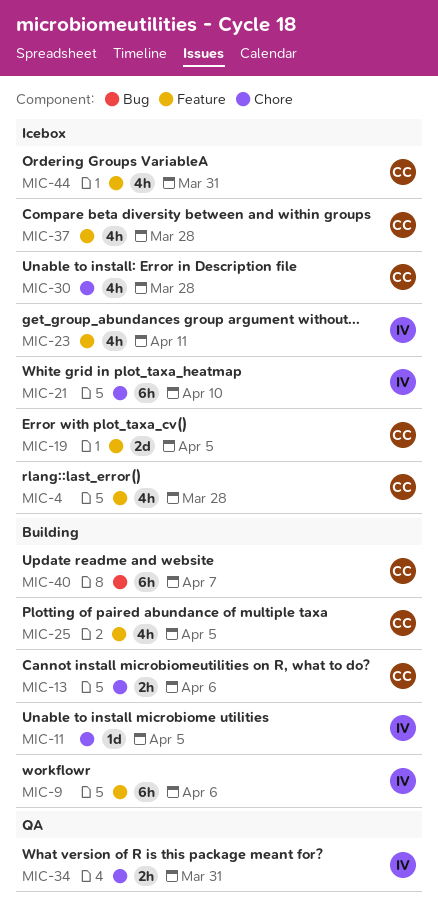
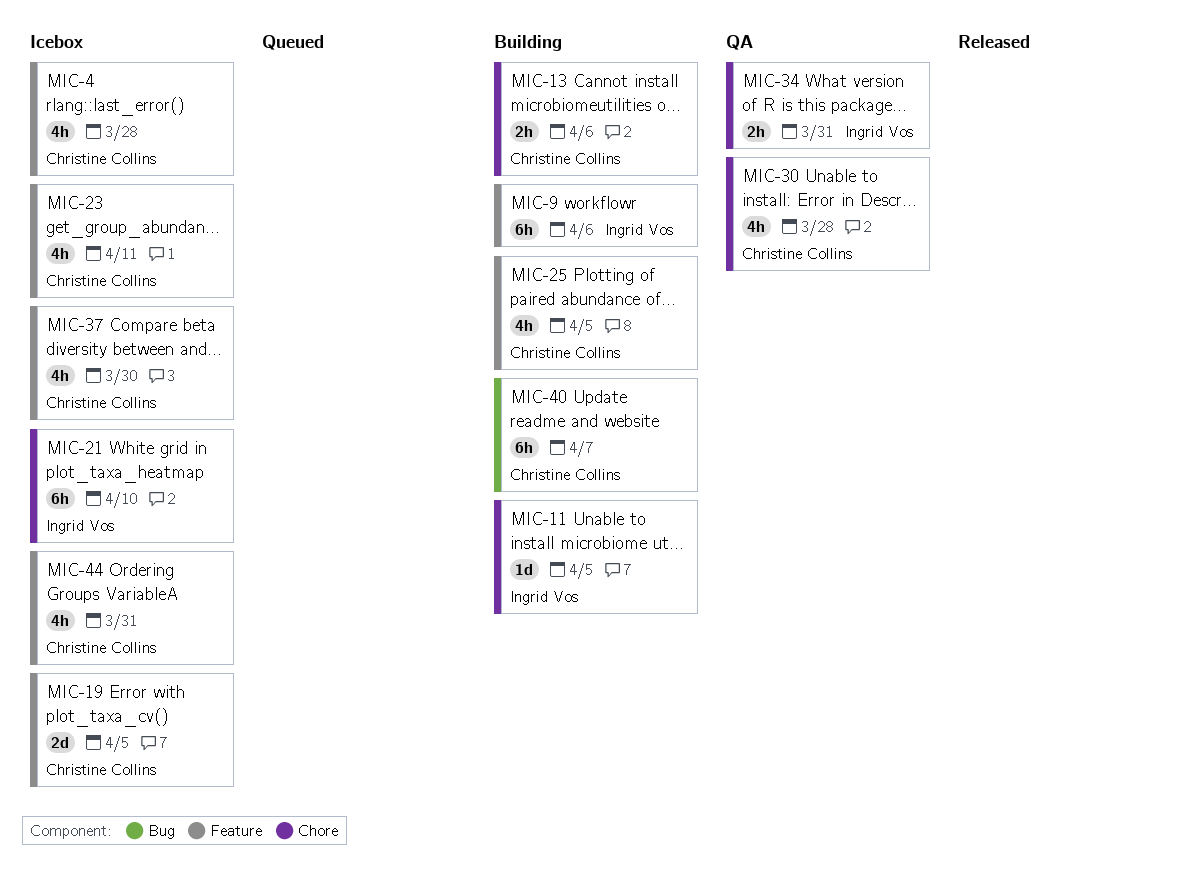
MIC-23, owner: Ingrid Vos -> Christine Collins
MIC-30, status: Icebox -> QA
MIC-37, due: Mar 28 -> Mar 30

